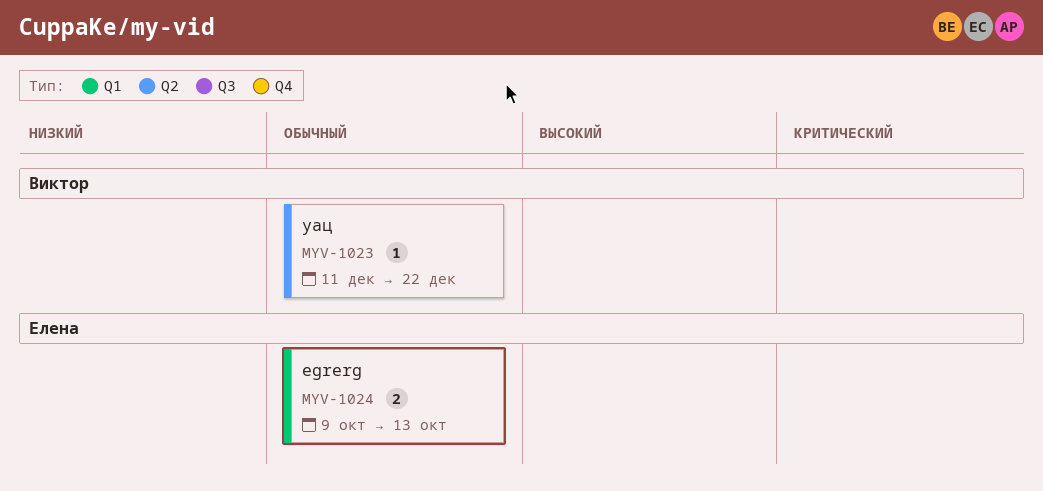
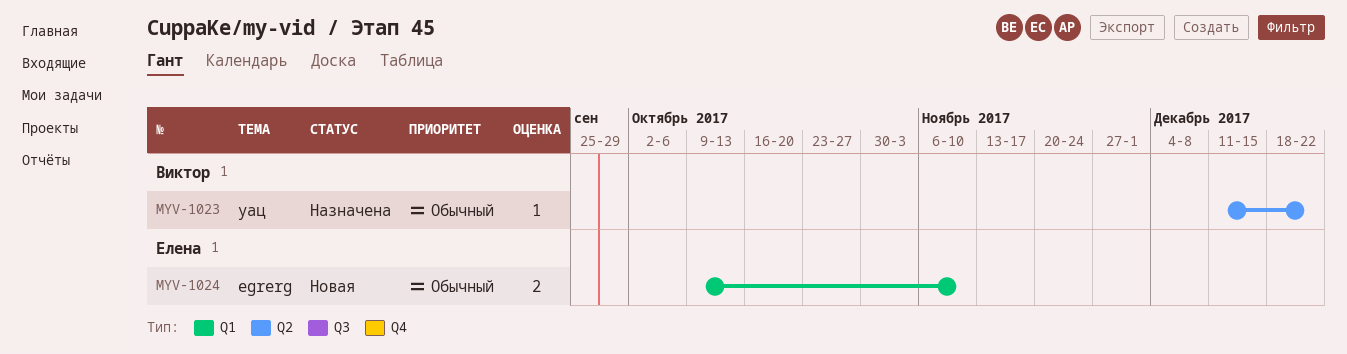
MYV-1024, due: Oct 13 -> Nov 10

